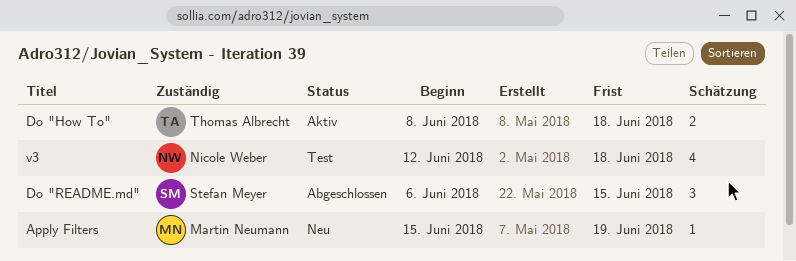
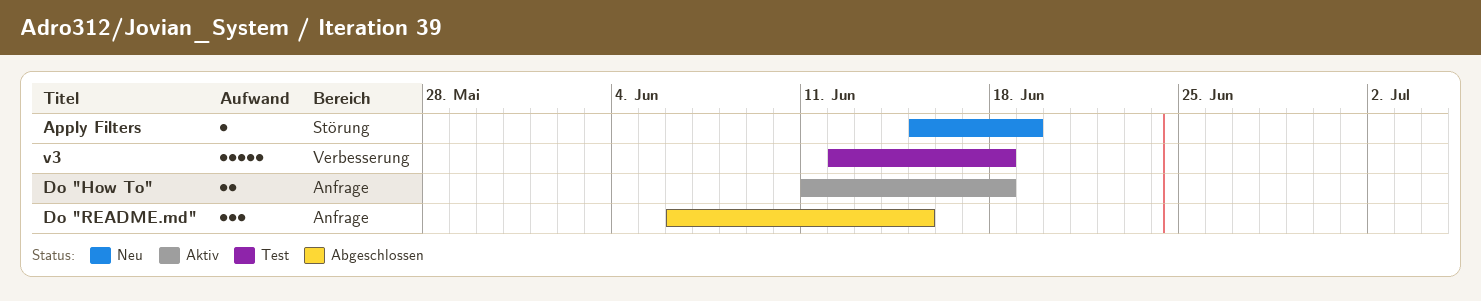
Do "How To", start: Jun 8 -> Jun 11
v3, estimate: 4 -> 5

